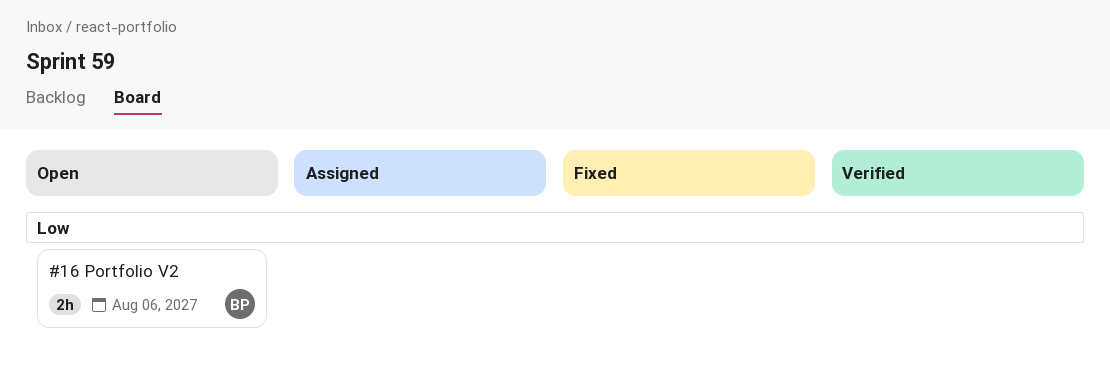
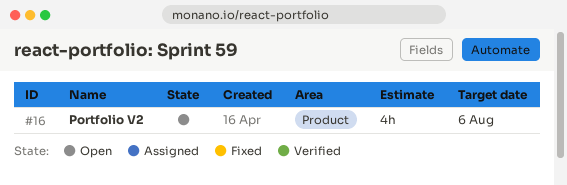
#16, estimate: 2h -> 4h

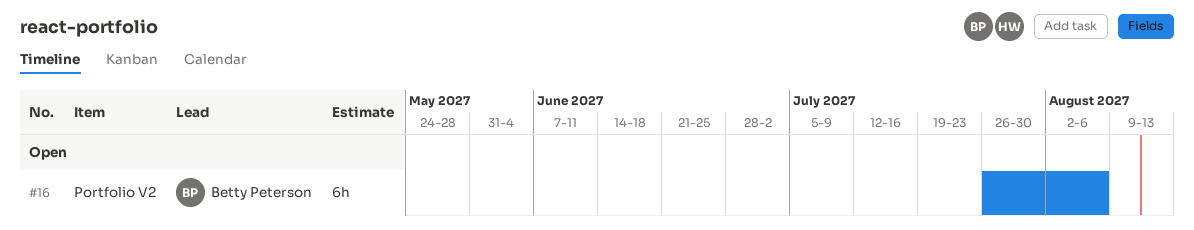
#16, estimate: 4h -> 6h

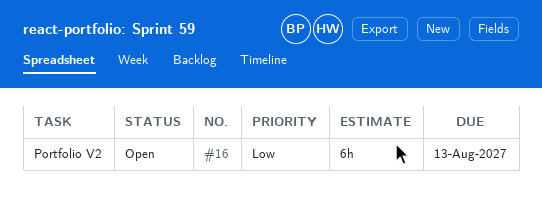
#16, due: Aug 6 -> Aug 13

